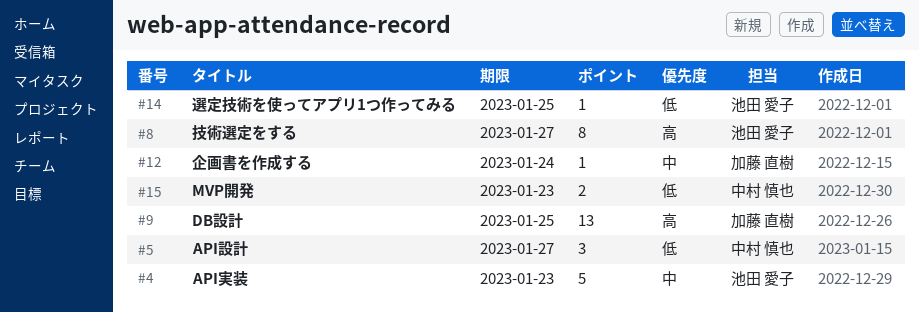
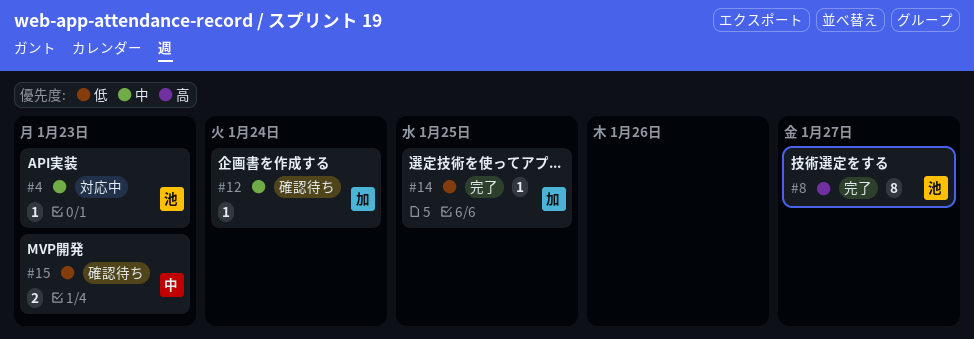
#4, estimate: 5 -> 1
#5: present -> none
#9: present -> none
#14, owner: 池田 愛子 -> 加藤 直樹

